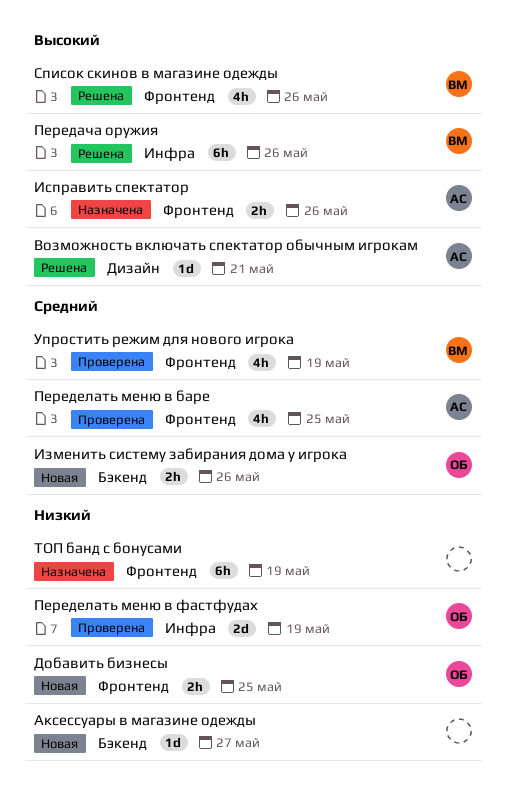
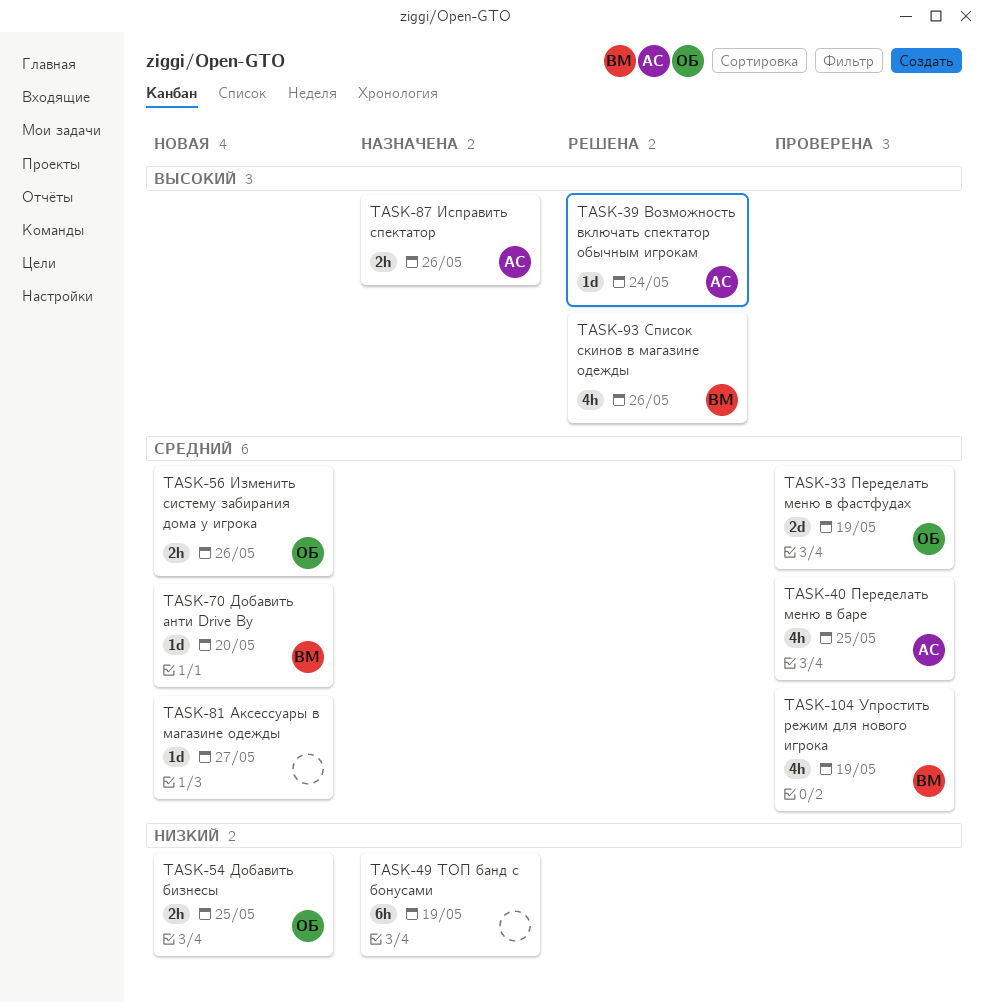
Аксессуары в магазине одежды, priority: Низкий -> Средний
Возможность включать спектатор обычным игрокам, due: May 21 -> May 24
Добавить анти Drive By: none -> present
Передача оружия: present -> none
Переделать меню в фастфудах, priority: Низкий -> Средний

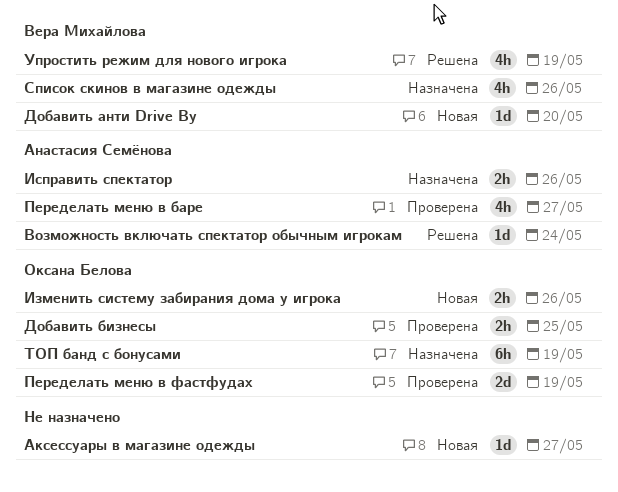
Добавить бизнесы, status: Новая -> Проверена
Переделать меню в баре, due: May 25 -> May 27
Список скинов в магазине одежды, status: Решена -> Назначена
ТОП банд с бонусами, owner: none -> Оксана Белова
Упростить режим для нового игрока, status: Проверена -> Решена

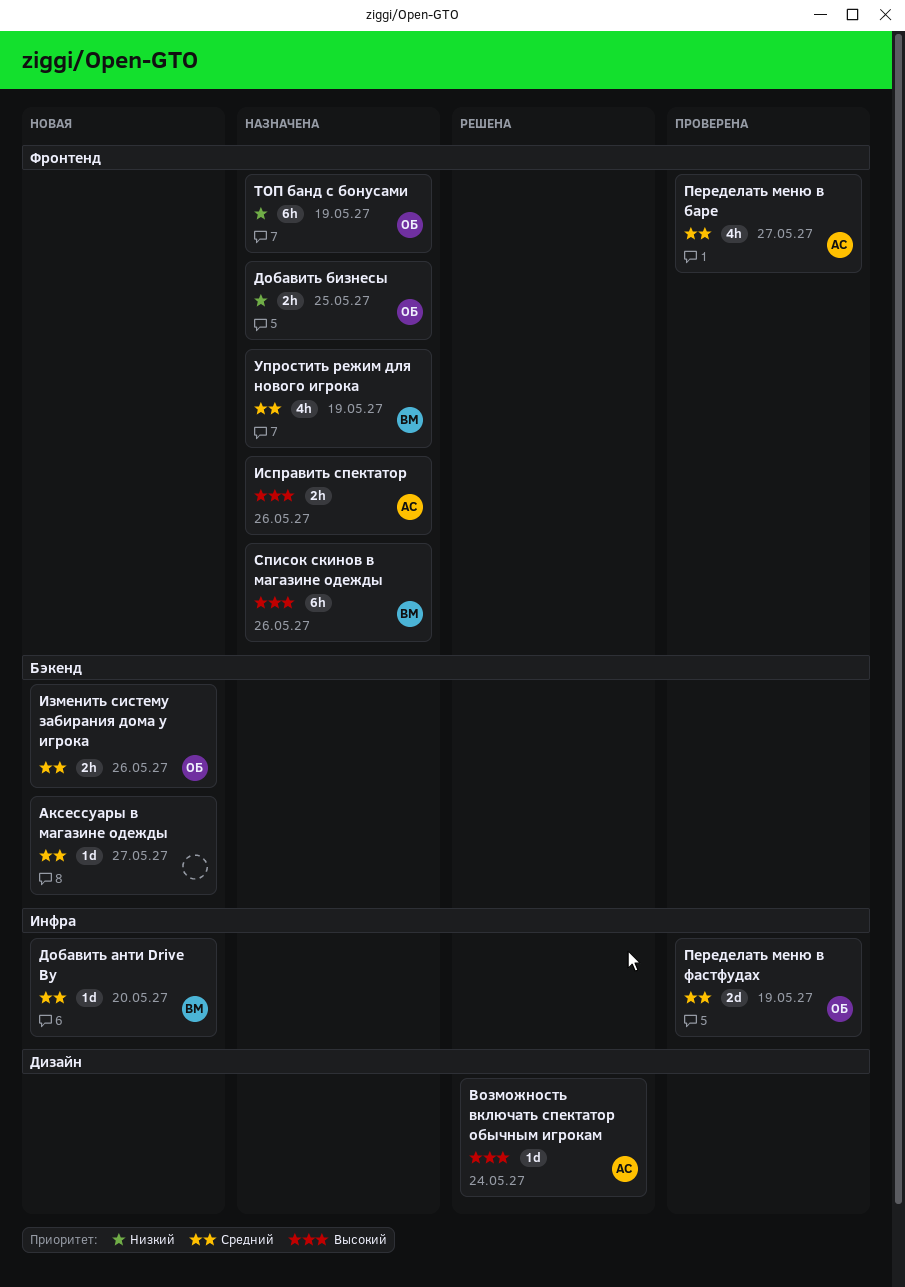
Добавить бизнесы, status: Проверена -> Назначена
Список скинов в магазине одежды, estimate: 4h -> 6h
Упростить режим для нового игрока, status: Решена -> Назначена

